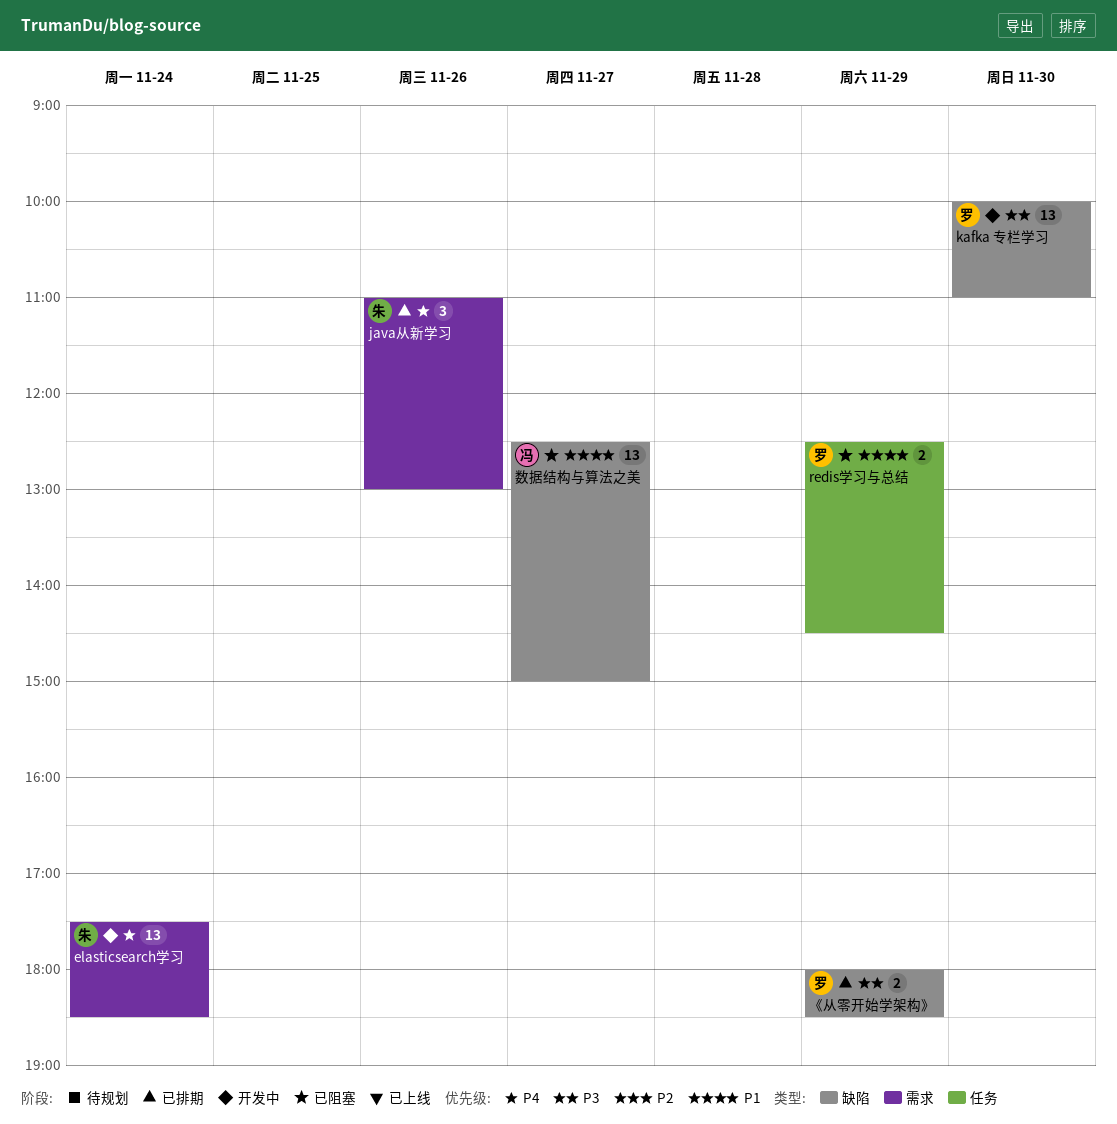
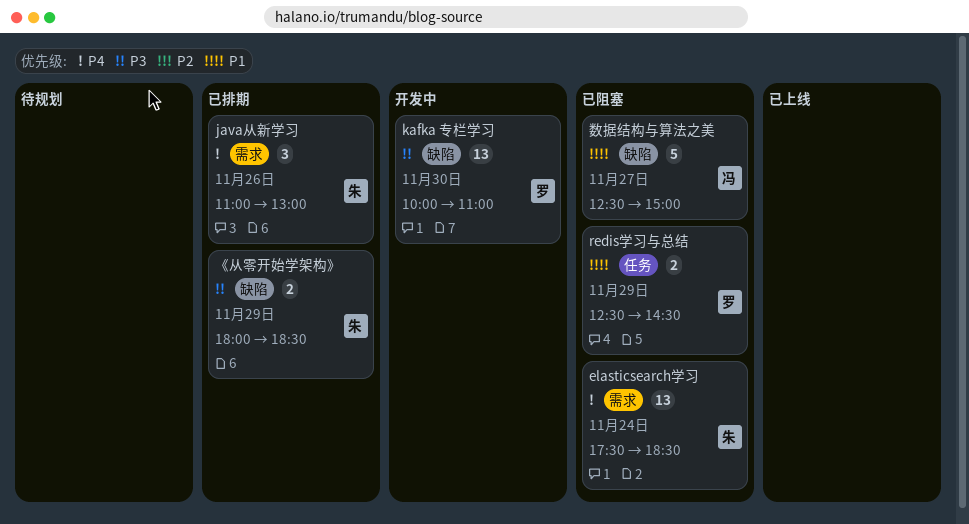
elasticsearch学习, status: 开发中 -> 已阻塞
《从零开始学架构》, owner: 罗 -> 朱
数据结构与算法之美, estimate: 13 -> 5

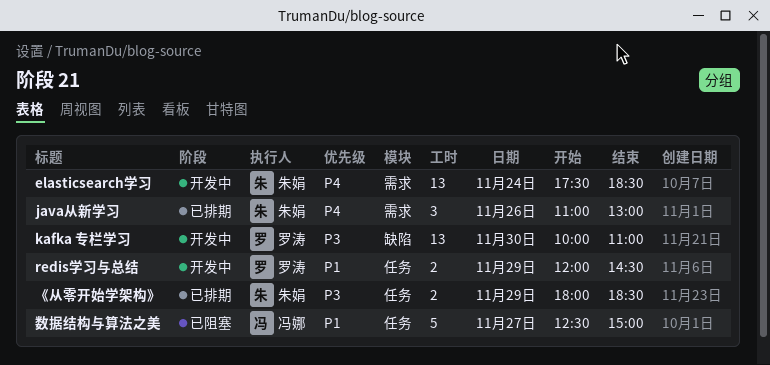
elasticsearch学习, status: 已阻塞 -> 开发中
redis学习与总结, status: 已阻塞 -> 开发中
redis学习与总结, begins: 12:30 -> 12:00
《从零开始学架构》, label: 缺陷 -> 任务
数据结构与算法之美, label: 缺陷 -> 任务

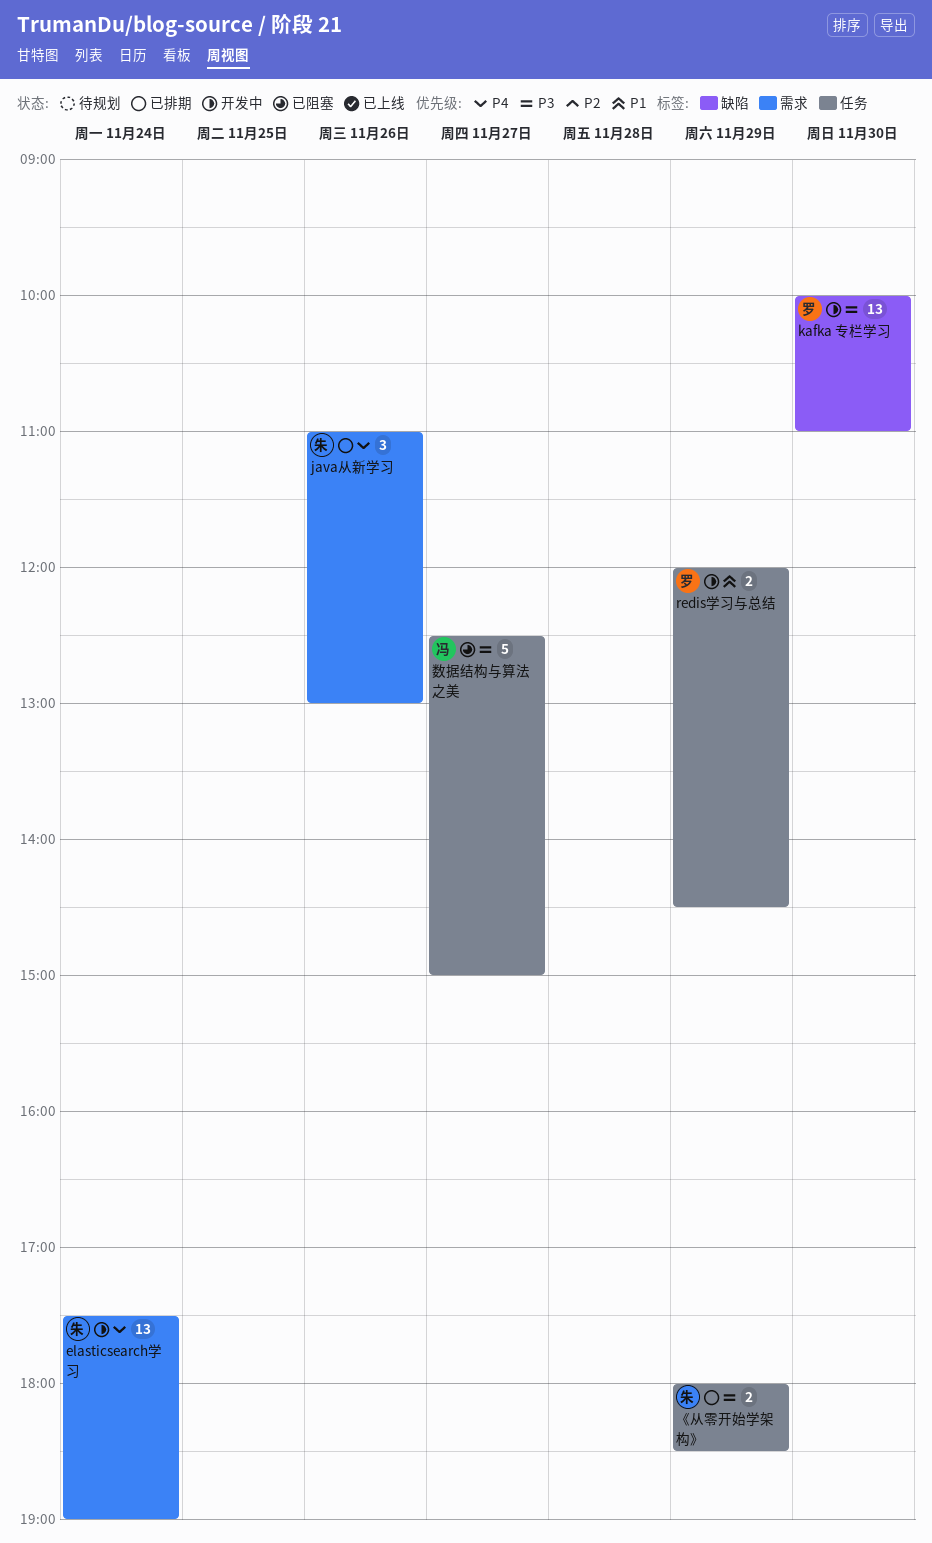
elasticsearch学习, ends: 18:30 -> 19:00
数据结构与算法之美, priority: P1 -> P3

